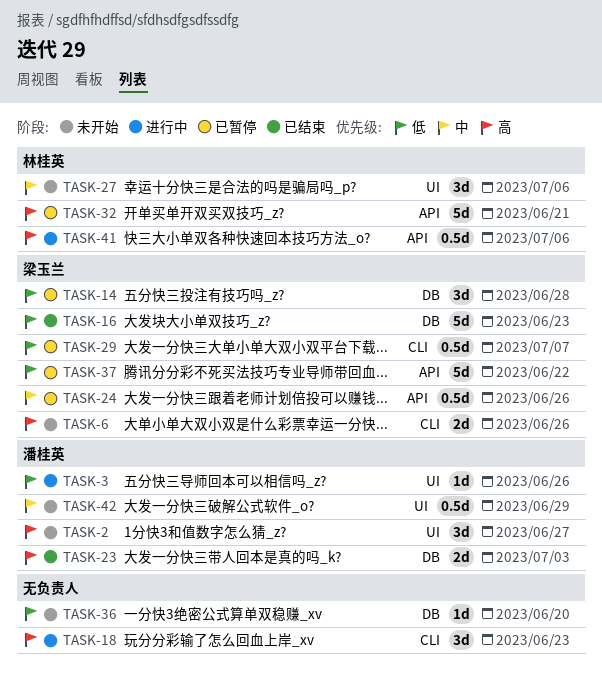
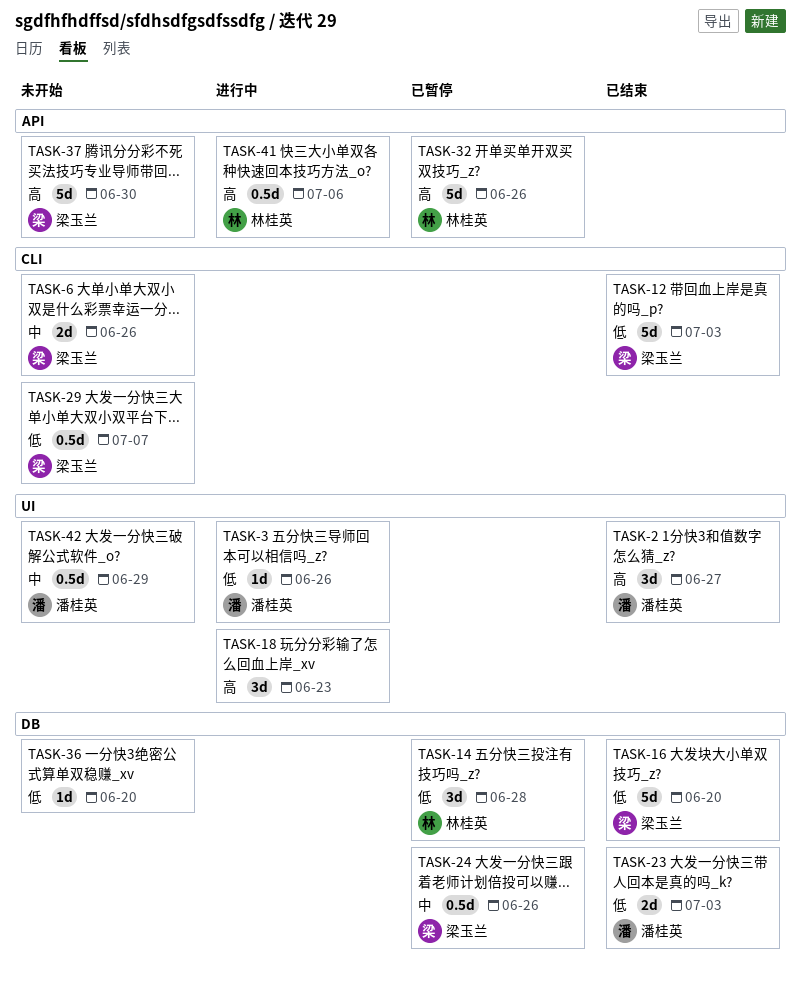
TASK-2, status: 未开始 -> 已结束
TASK-6, priority: 高 -> 中
TASK-12: none -> present
TASK-14, owner: 梁玉兰 -> 林桂英
TASK-16, due: Jun 23 -> Jun 20
TASK-18, label: CLI -> UI
TASK-23, priority: 高 -> 低
TASK-24, label: API -> DB
TASK-27: present -> none
TASK-29, status: 已暂停 -> 未开始
TASK-32, due: Jun 21 -> Jun 26
TASK-37, status: 已暂停 -> 未开始
TASK-37, priority: 低 -> 高
TASK-37, due: Jun 22 -> Jun 30

